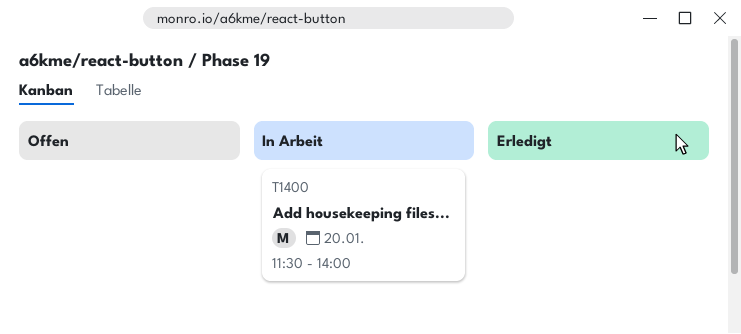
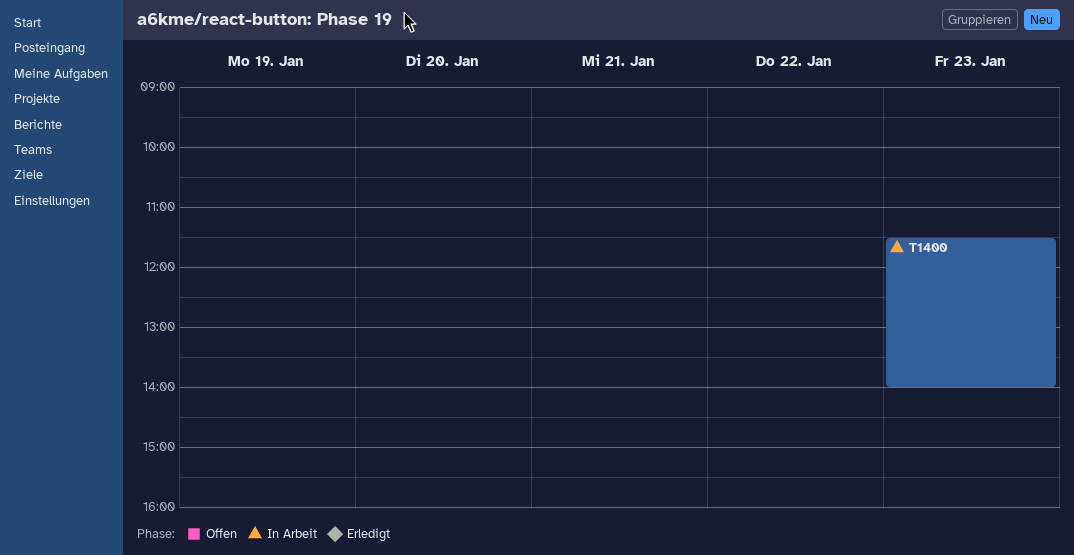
T1400, day: Jan 20 -> Jan 23

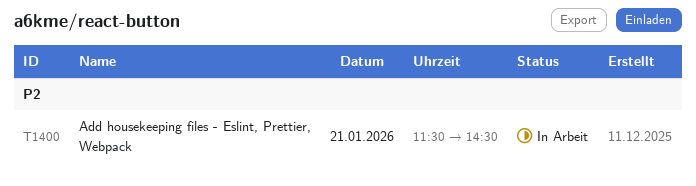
T1400, day: Jan 23 -> Jan 21
T1400, ends: 14:00 -> 14:30

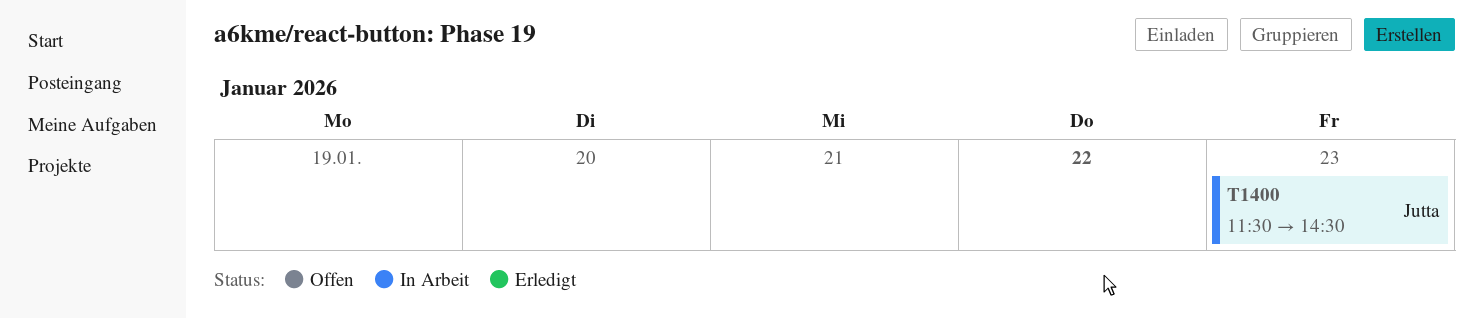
T1400, day: Jan 21 -> Jan 23

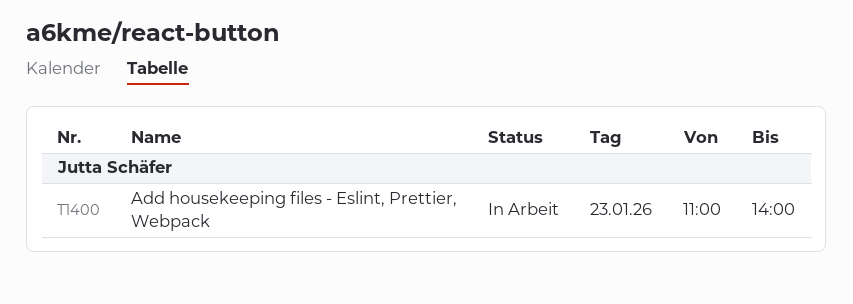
T1400, begins: 11:30 -> 11:00
T1400, ends: 14:30 -> 14:00

